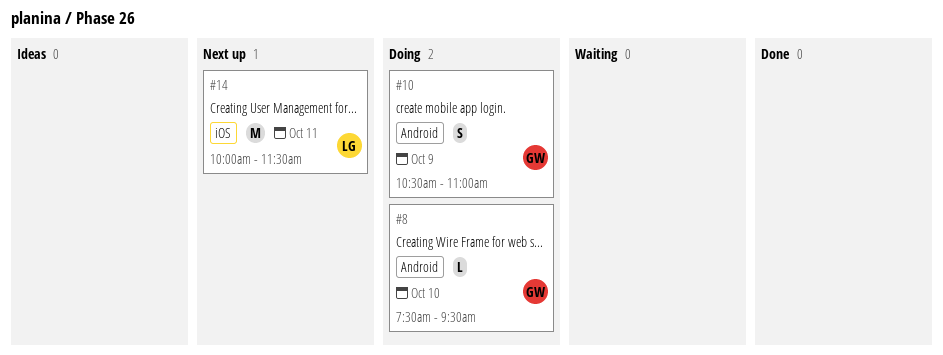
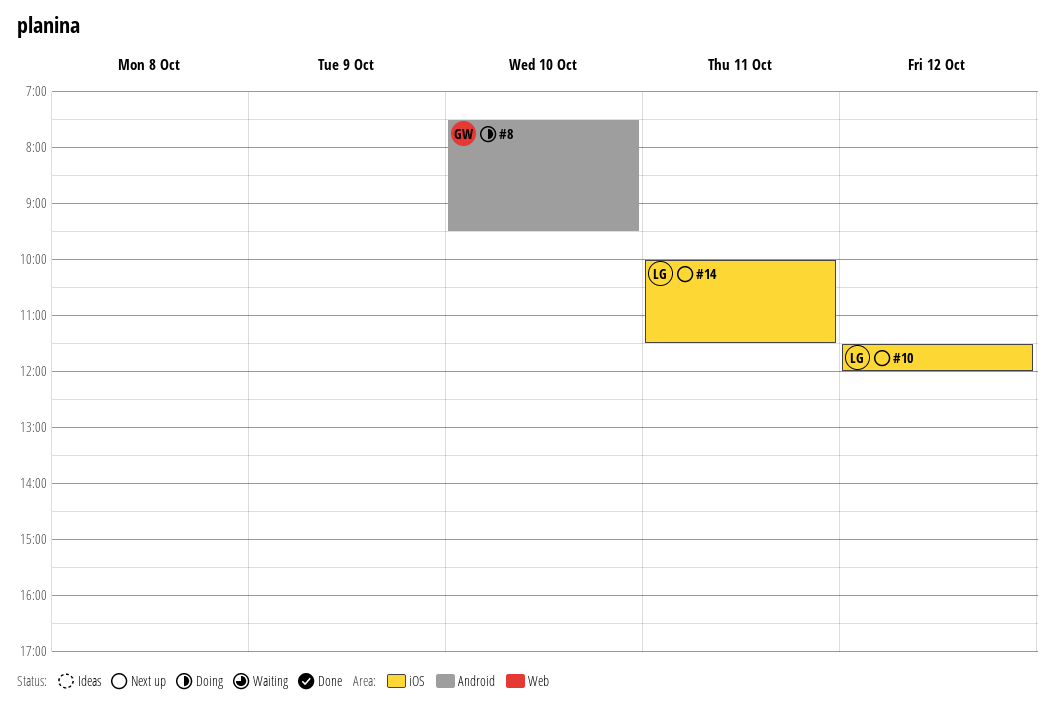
#10, status: Doing -> Next up
#10, owner: GW -> LG
#10, label: Android -> iOS
#10, day: Oct 9 -> Oct 12
#10, begins: 10:30 -> 11:30
#10, ends: 11:00 -> 12:00

